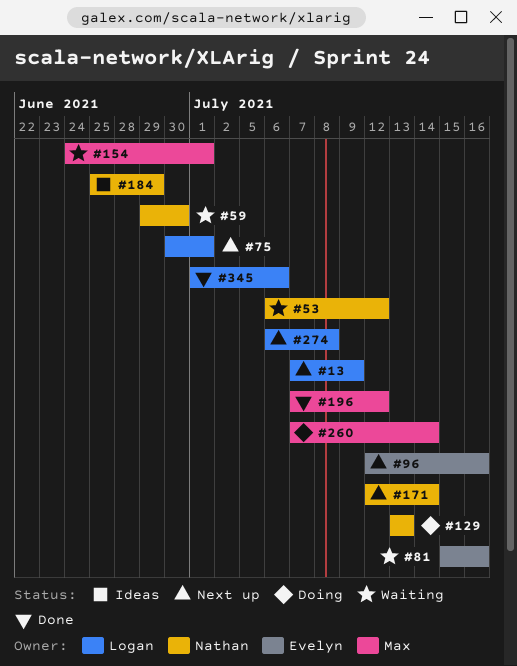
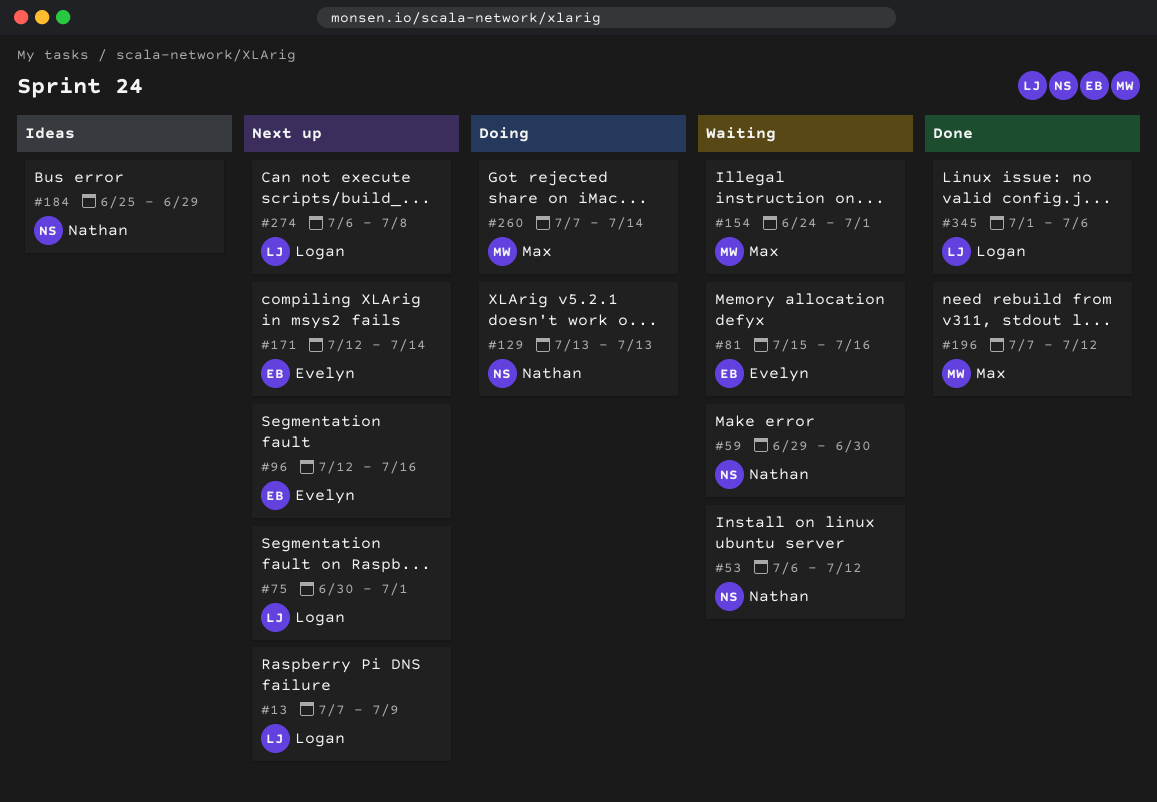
#171, owner: Nathan -> Evelyn

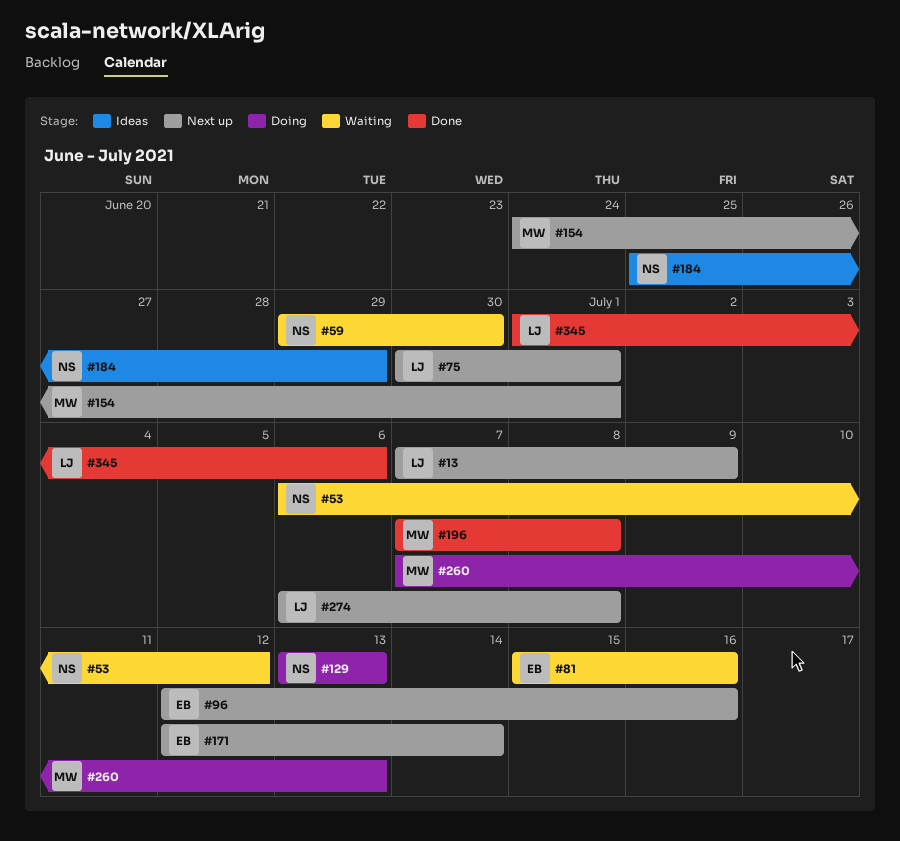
#154, status: Waiting -> Next up
#196, due: Jul 12 -> Jul 8
#260, due: Jul 14 -> Jul 13

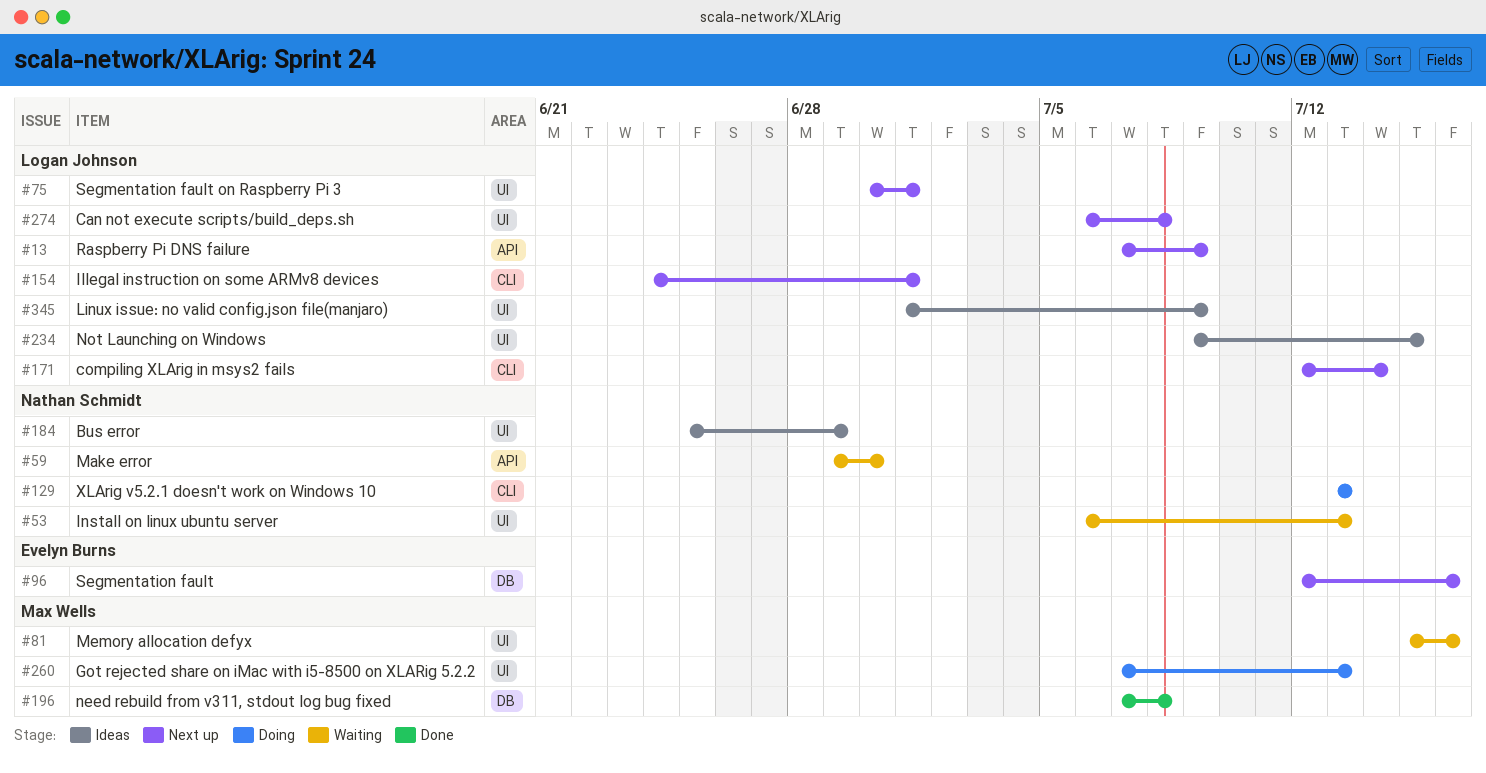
#53, due: Jul 12 -> Jul 13
#81, owner: Evelyn Burns -> Max Wells
#154, owner: Max Wells -> Logan Johnson
#171, owner: Evelyn Burns -> Logan Johnson
#234: none -> present
#345, status: Done -> Ideas
#345, due: Jul 6 -> Jul 9

